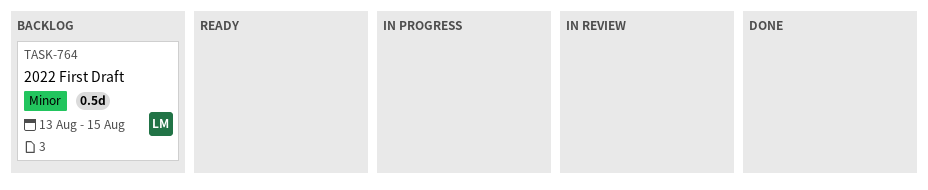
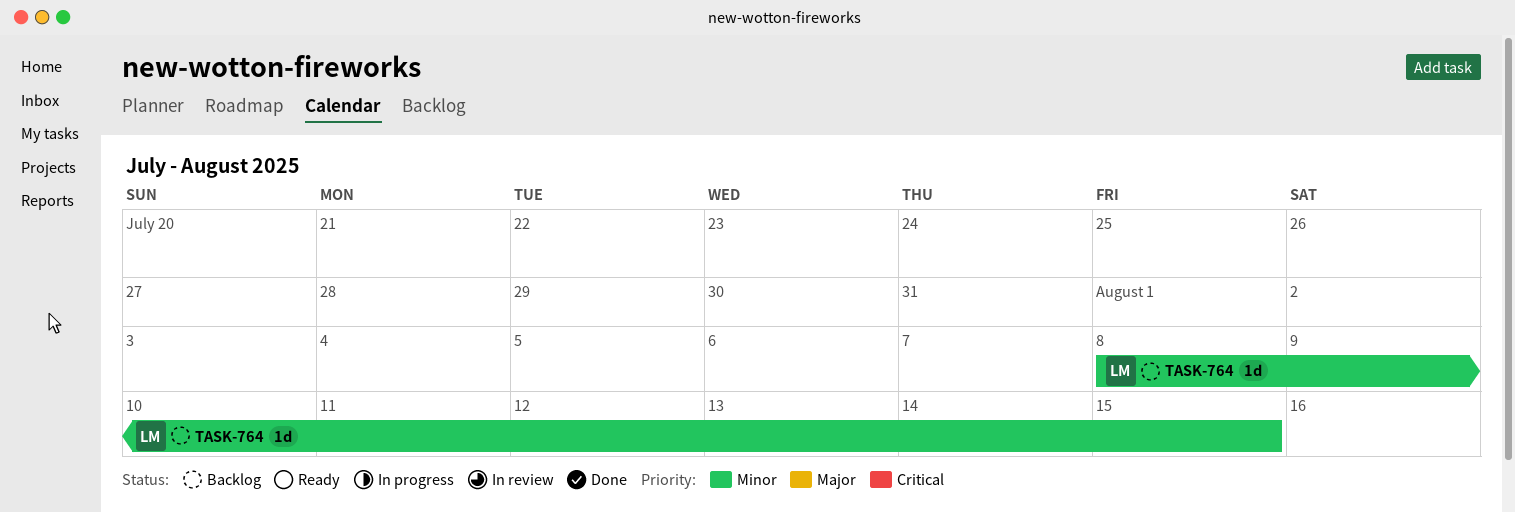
TASK-764, estimate: 0.5d -> 1d
TASK-764, start: Aug 13 -> Aug 8

